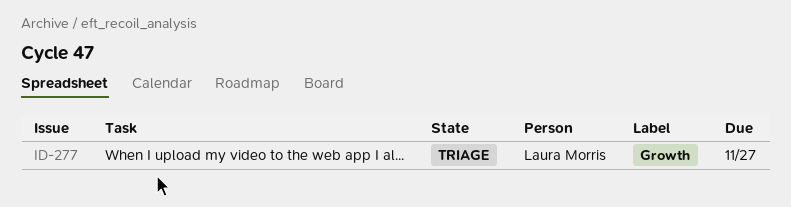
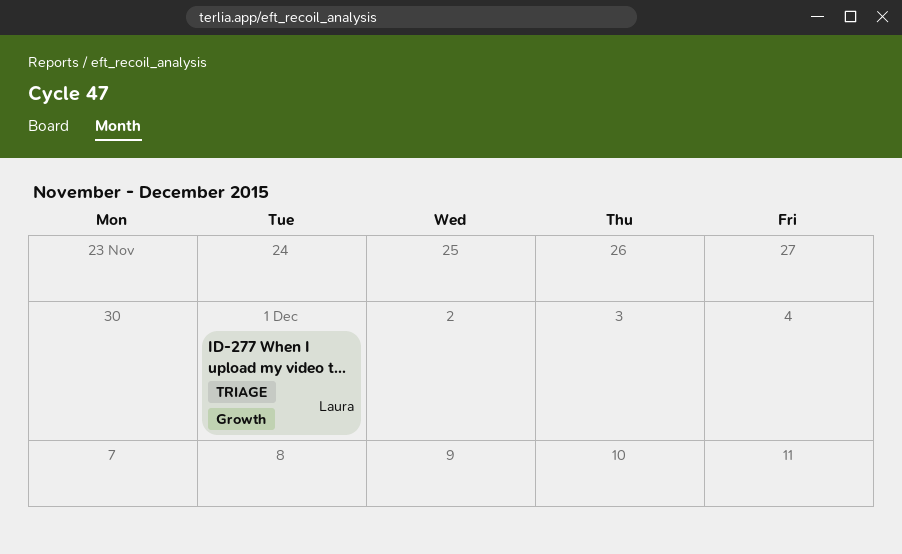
ID-277, due: Nov 27 -> Dec 1

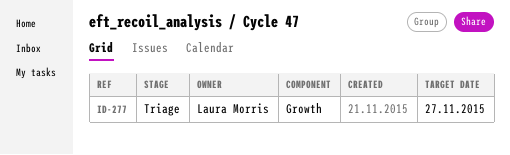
ID-277, due: Dec 1 -> Nov 27

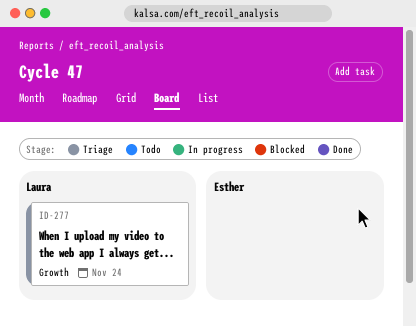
ID-277, due: Nov 27 -> Nov 24

